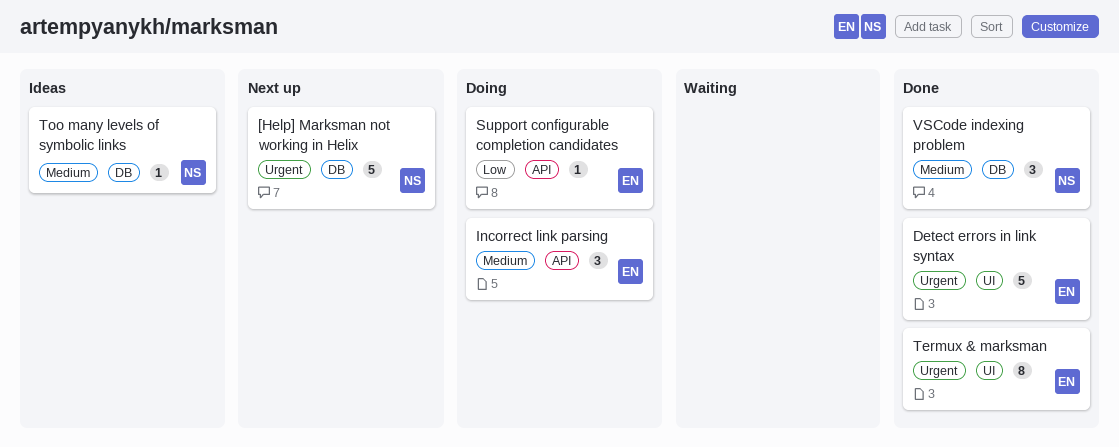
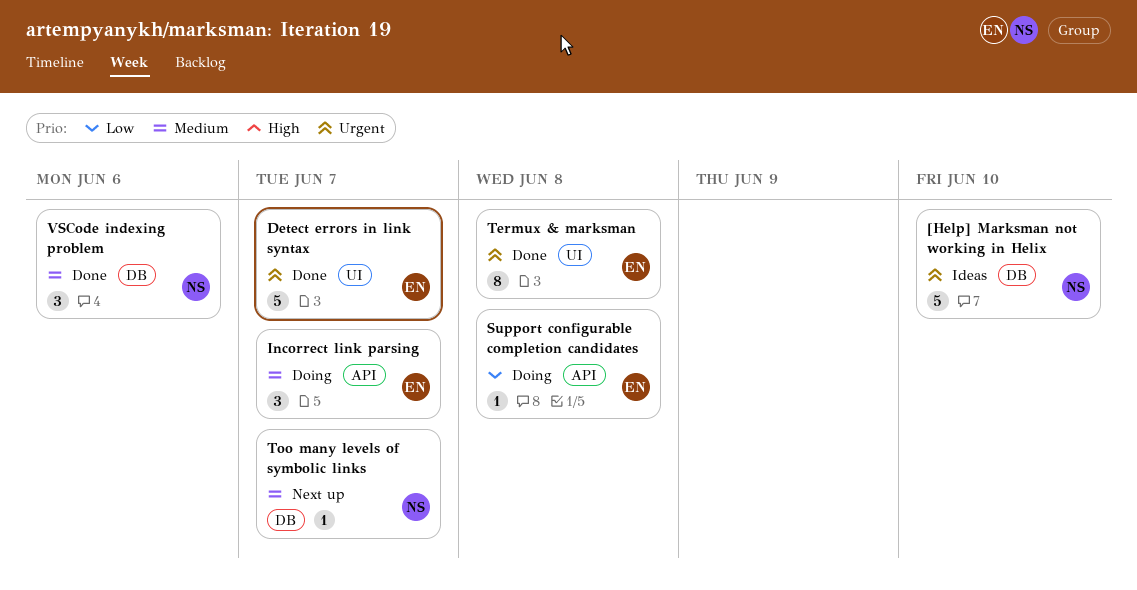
[Help] Marksman not working in Helix, status: Next up -> Ideas
Too many levels of symbolic links, status: Ideas -> Next up

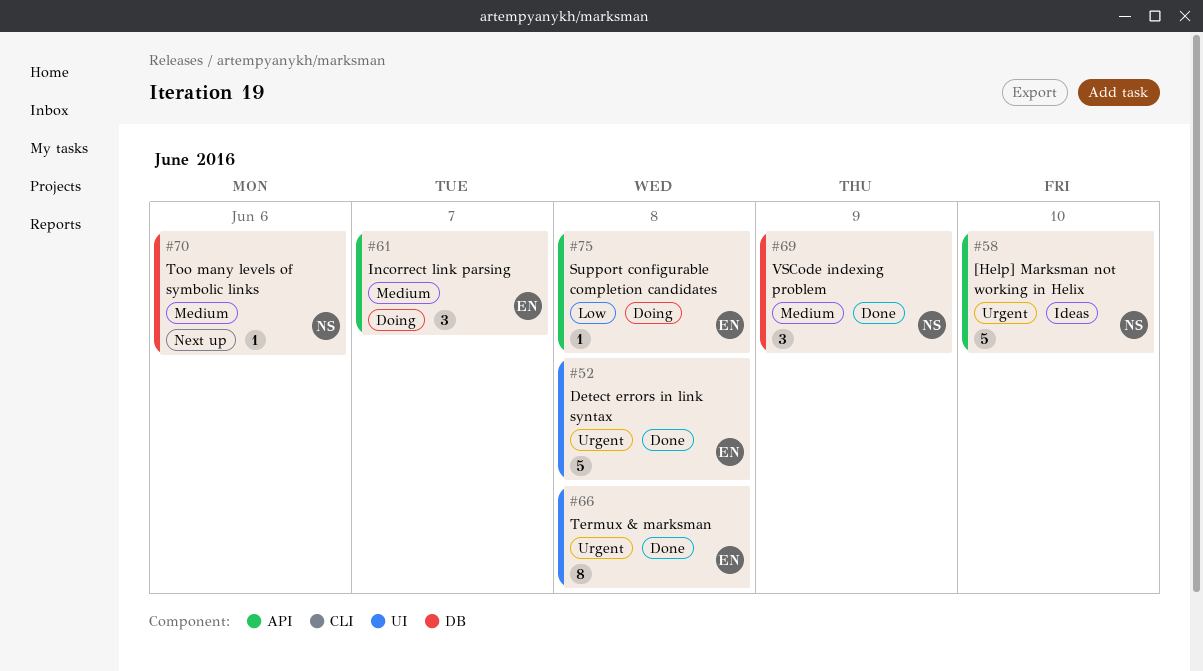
[Help] Marksman not working in Helix, label: DB -> API
Detect errors in link syntax, due: Jun 7 -> Jun 8
Too many levels of symbolic links, due: Jun 7 -> Jun 6
VSCode indexing problem, due: Jun 6 -> Jun 9

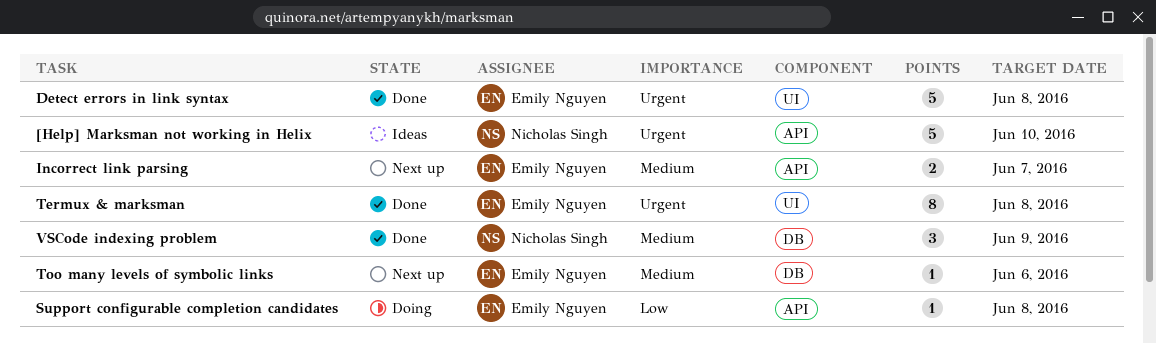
Incorrect link parsing, status: Doing -> Next up
Incorrect link parsing, estimate: 3 -> 2
Too many levels of symbolic links, owner: Nicholas Singh -> Emily Nguyen

